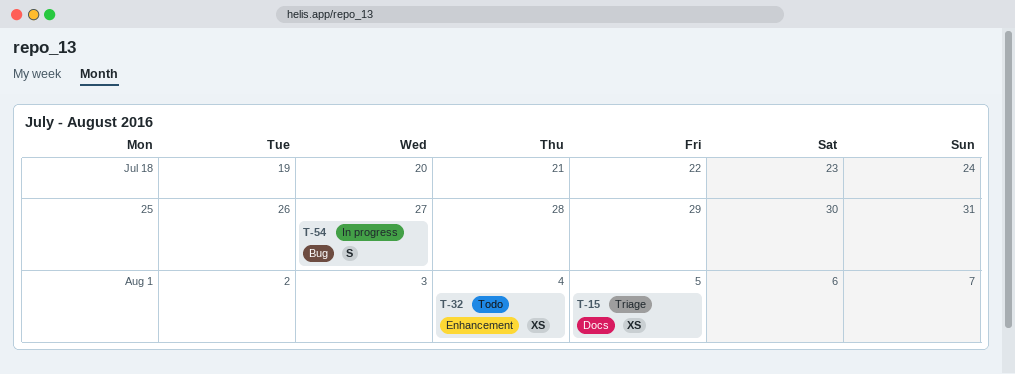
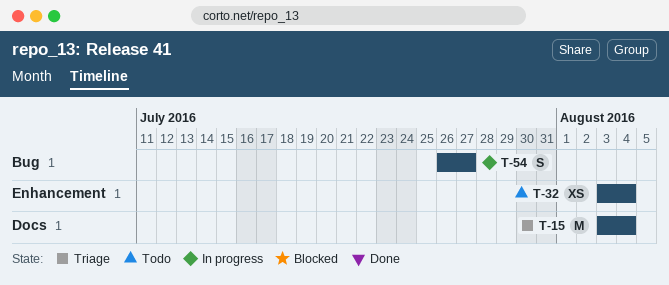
T-15, estimate: XS -> M
T-15, due: Aug 5 -> Aug 4

